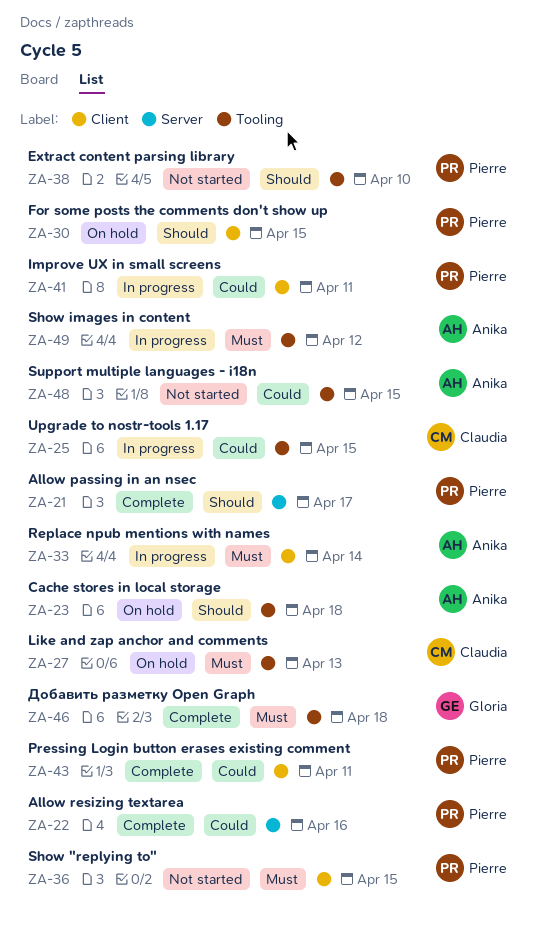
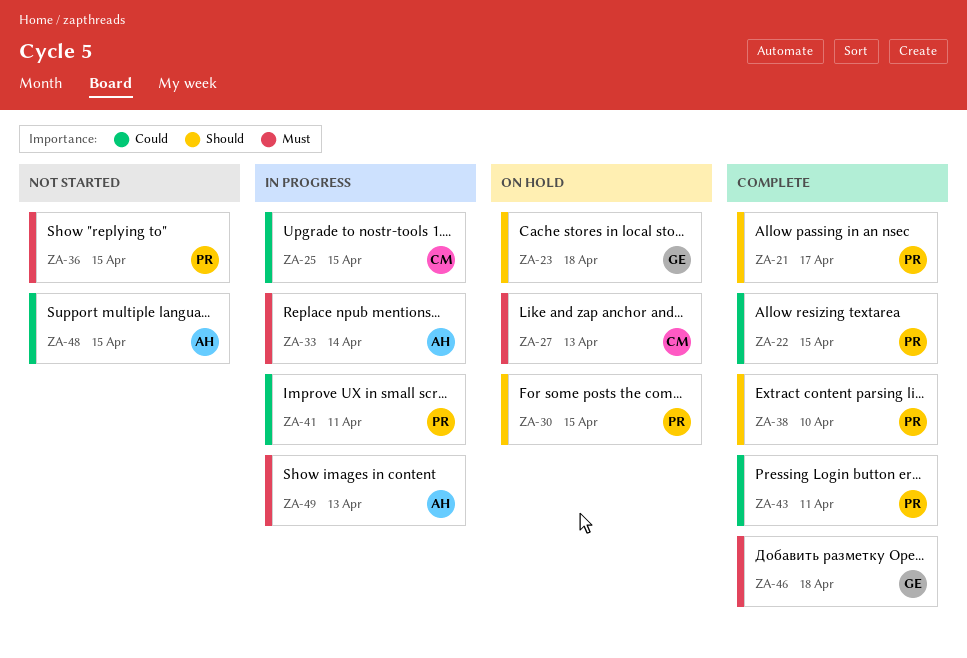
ZA-22, due: Apr 16 -> Apr 15
ZA-23, owner: Anika -> Gloria
ZA-38, status: Not started -> Complete
ZA-49, due: Apr 12 -> Apr 13

